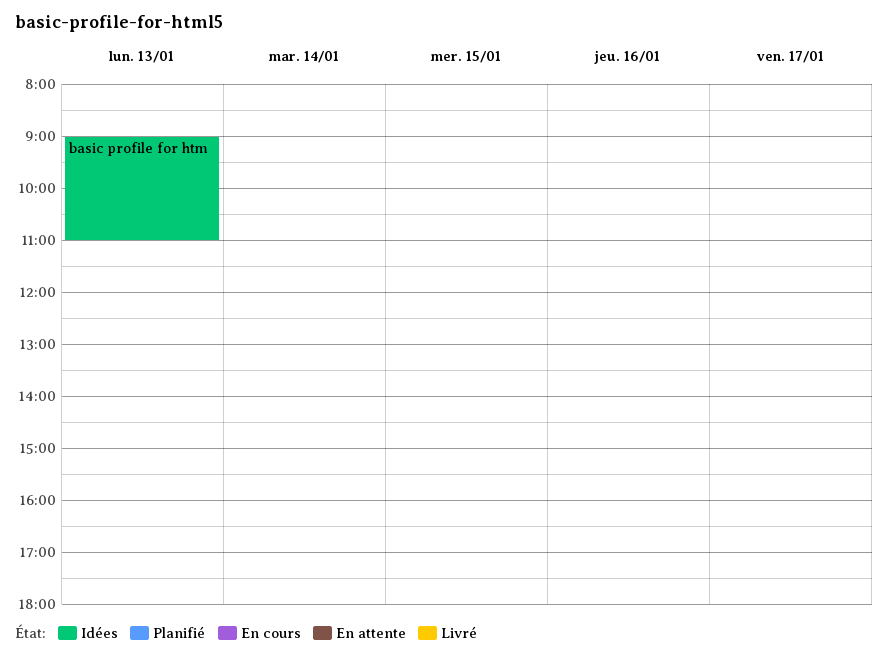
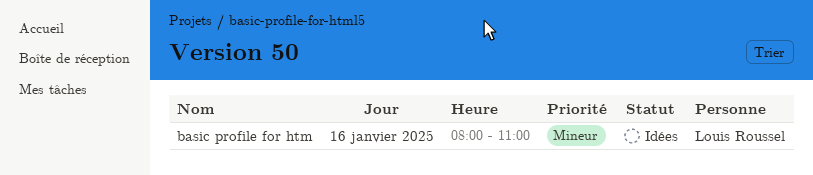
basic profile for htm, day: Jan 13 -> Jan 16
basic profile for htm, begins: 09:00 -> 08:00

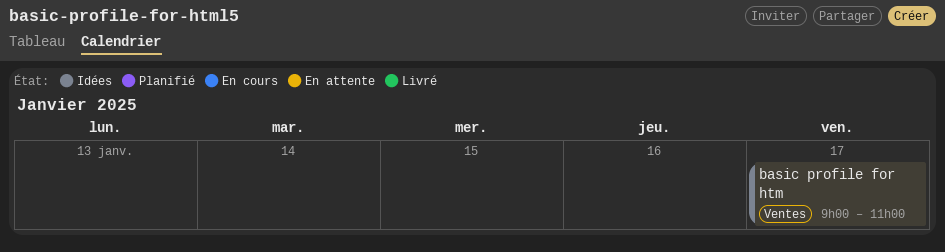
basic profile for htm, day: Jan 16 -> Jan 17
basic profile for htm, begins: 08:00 -> 09:00

